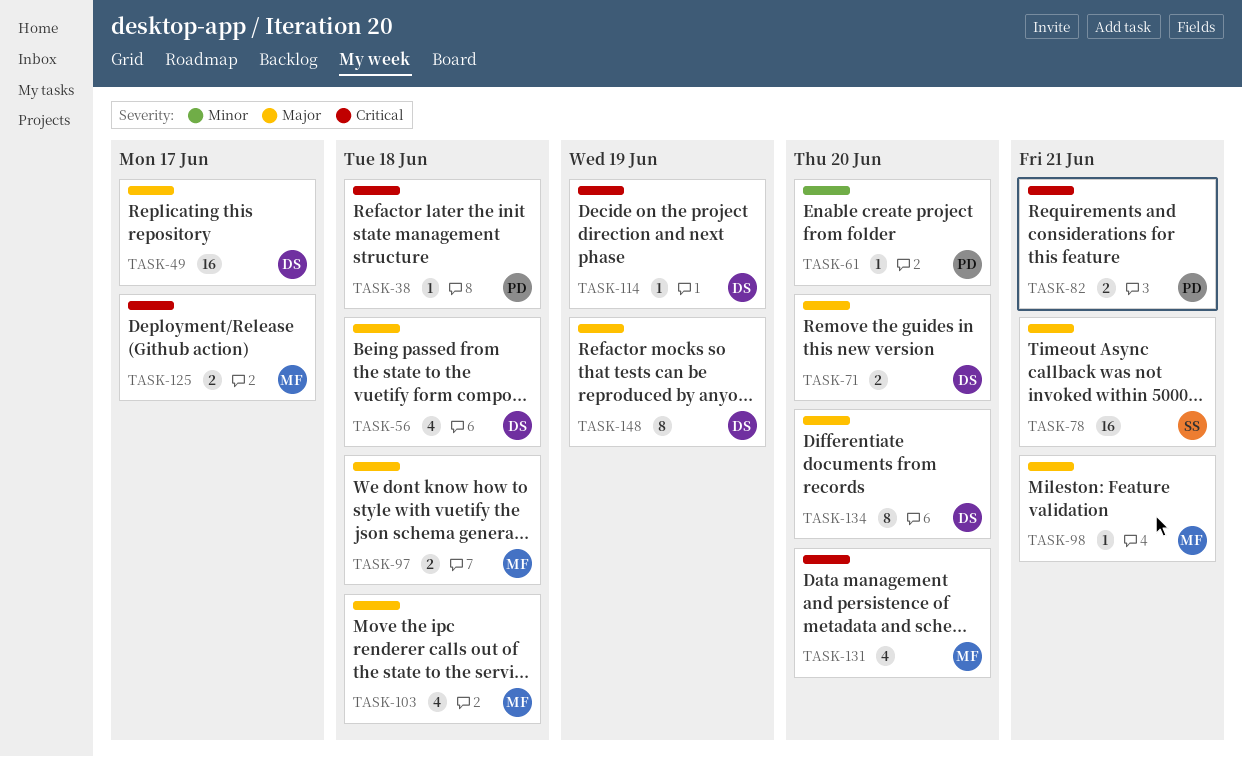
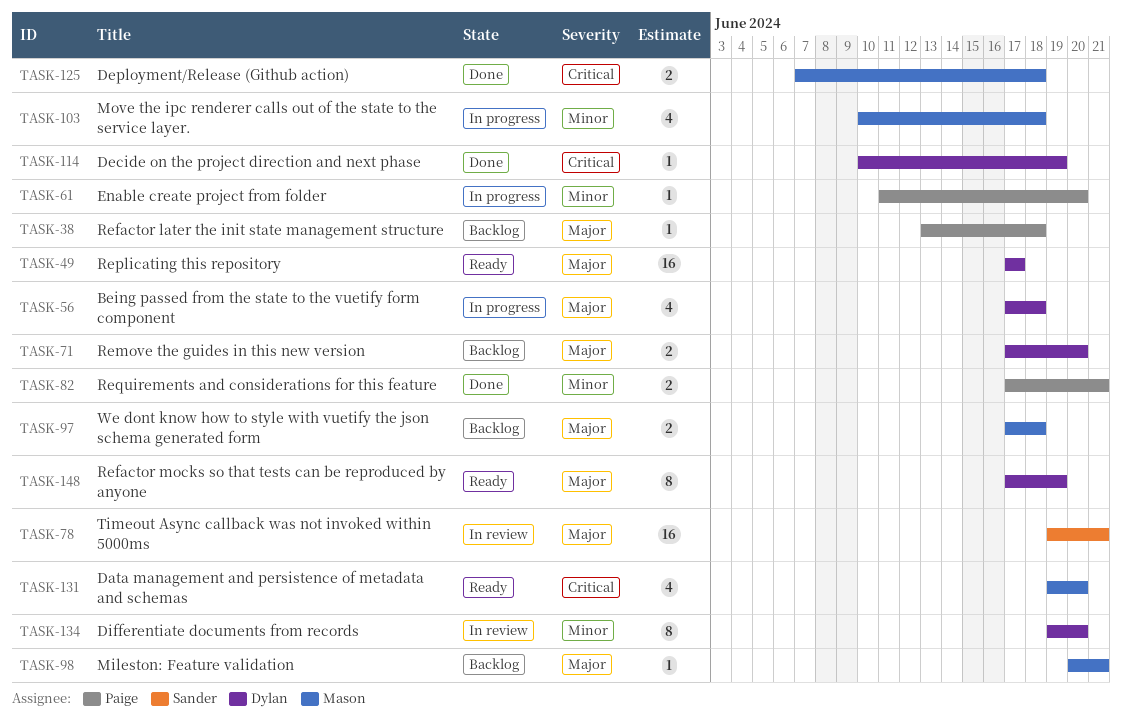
TASK-38, priority: Critical -> Major
TASK-82, priority: Critical -> Minor
TASK-103, priority: Major -> Minor
TASK-125, due: Jun 17 -> Jun 18
TASK-134, priority: Major -> Minor

